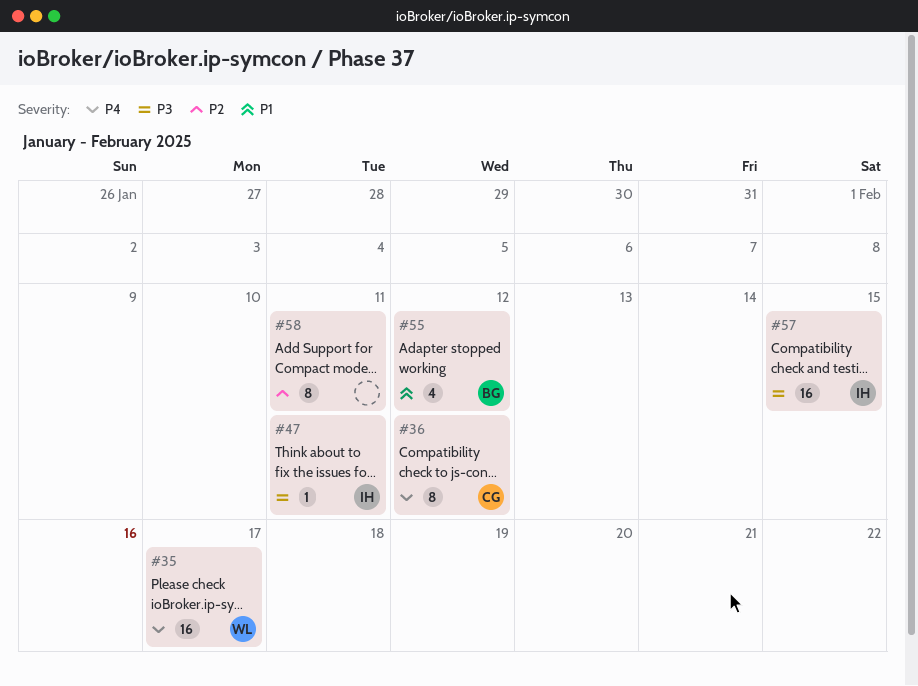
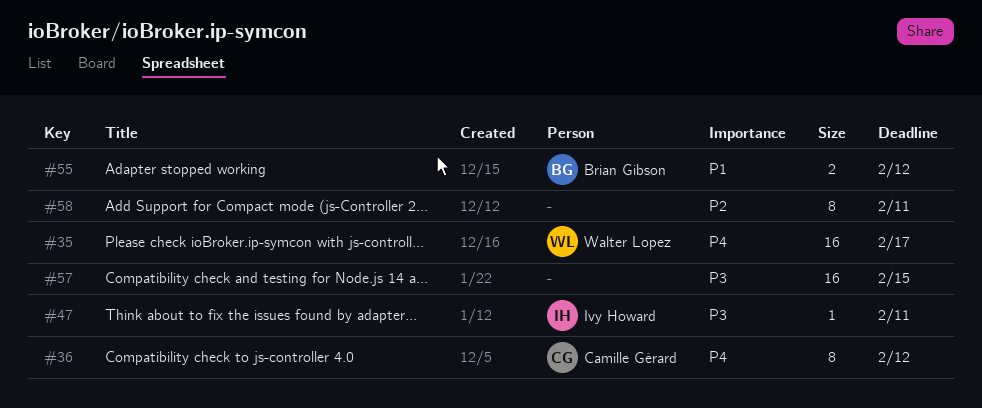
#55, estimate: 4 -> 2
#57, owner: Ivy Howard -> none

